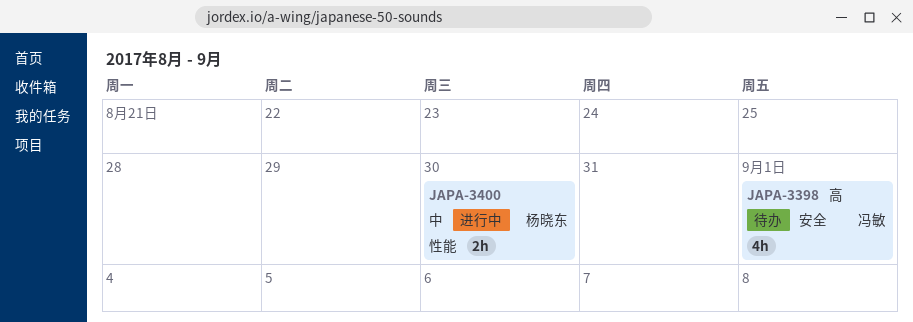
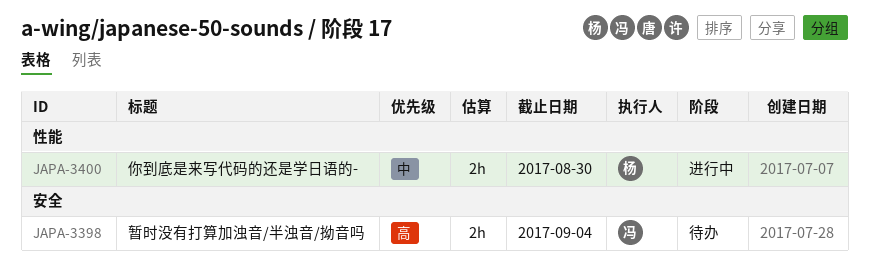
JAPA-3398, estimate: 4h -> 2h
JAPA-3398, due: Sep 1 -> Sep 4

